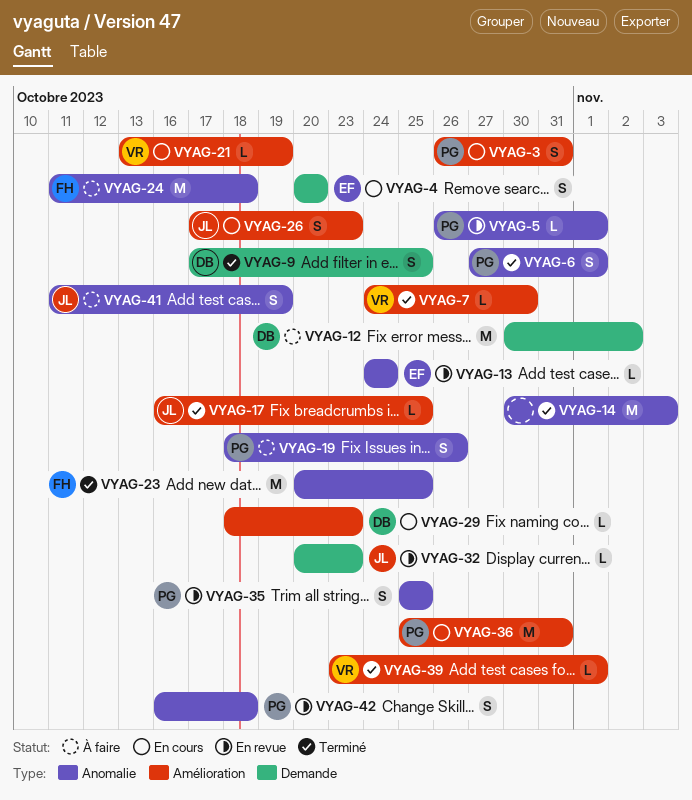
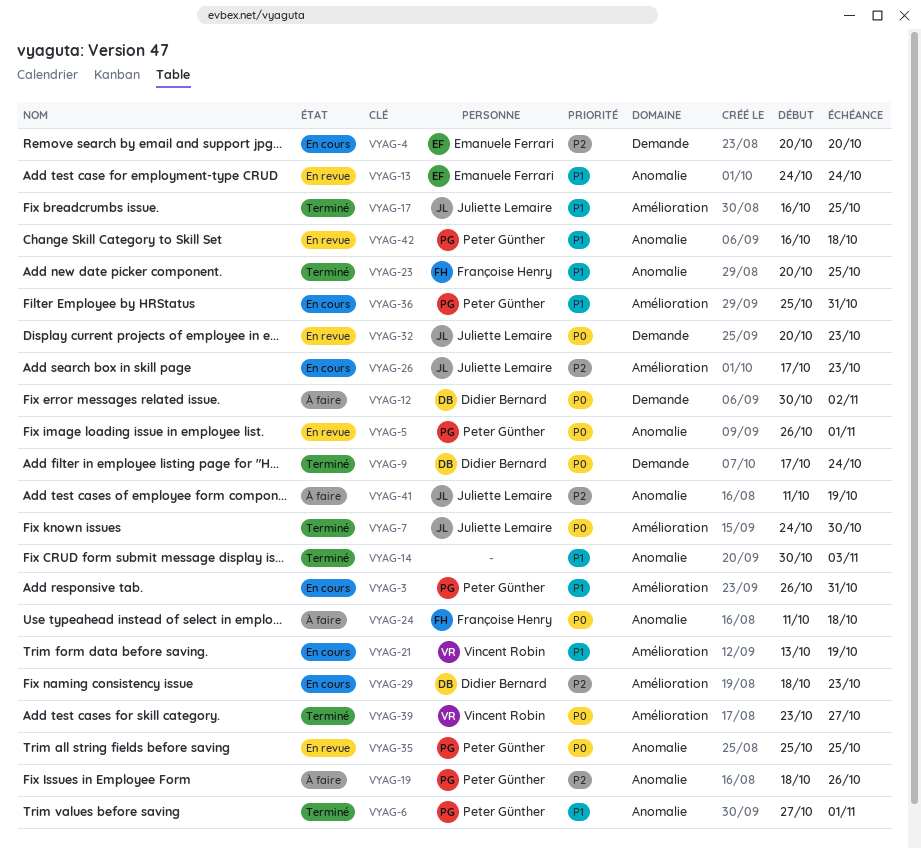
VYAG-7, owner: Vincent Robin -> Juliette Lemaire
VYAG-9, due: Oct 25 -> Oct 24
VYAG-39, due: Nov 1 -> Oct 27

